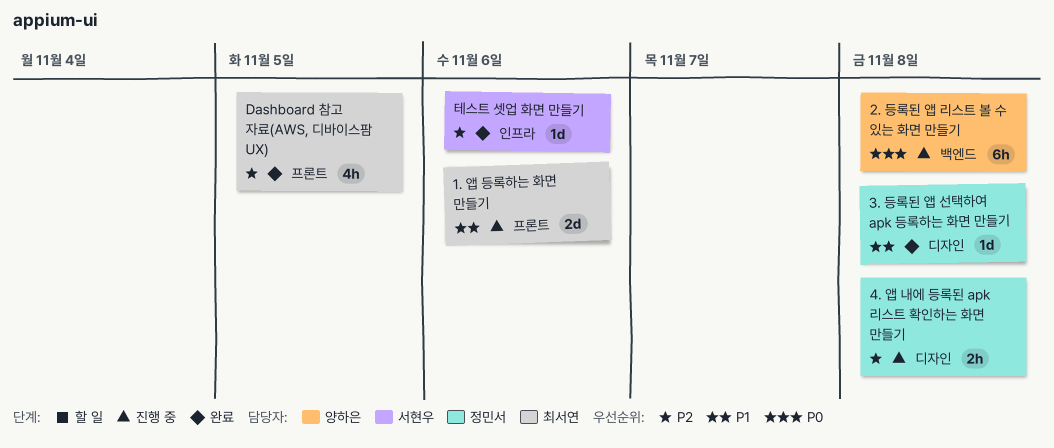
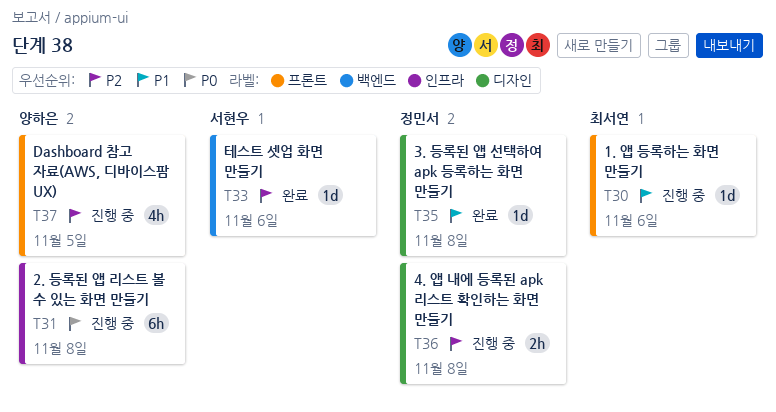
1. 앱 등록하는 화면 만들기, estimate: 2d -> 1d
2. 등록된 앱 리스트 볼 수 있는 화면 만들기, label: 백엔드 -> 인프라
Dashboard 참고 자료(AWS, 디바이스팜 UX), status: 완료 -> 진행 중
Dashboard 참고 자료(AWS, 디바이스팜 UX), owner: 최서연 -> 양하은
테스트 셋업 화면 만들기, label: 인프라 -> 백엔드

